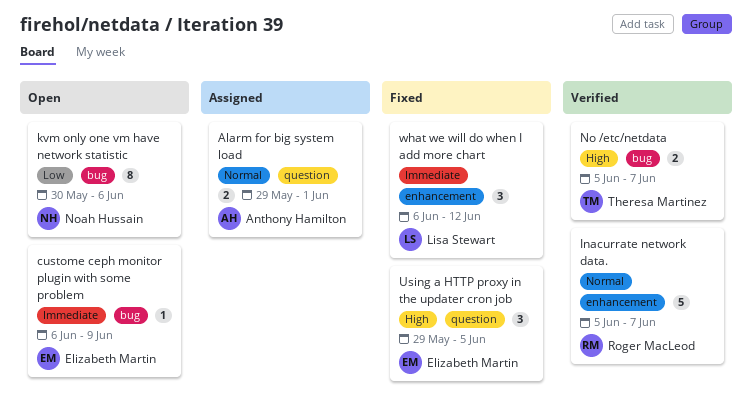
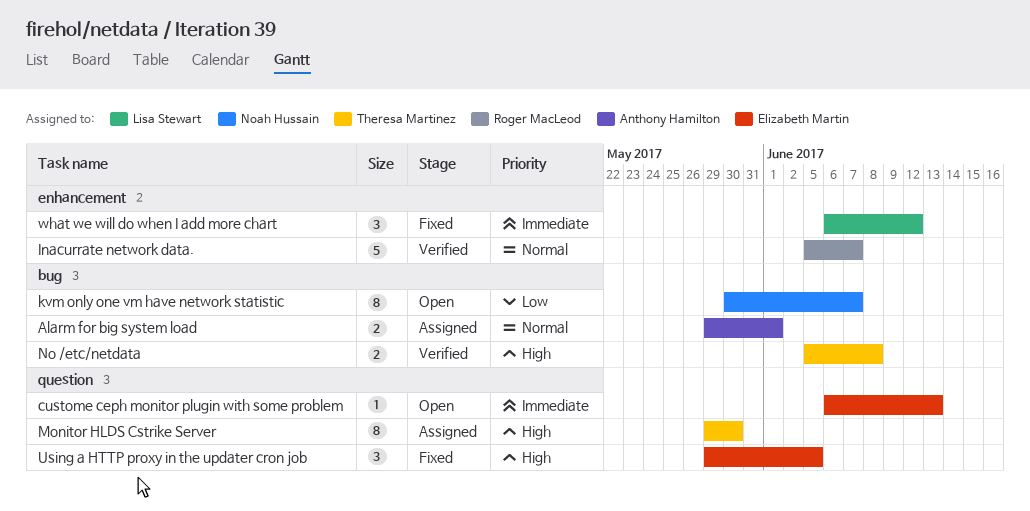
Alarm for big system load, label: question -> bug
custome ceph monitor plugin with some problem, label: bug -> question
custome ceph monitor plugin with some problem, due: Jun 9 -> Jun 13
kvm only one vm have network statistic, due: Jun 6 -> Jun 7
Monitor HLDS Cstrike Server: none -> present
No /etc/netdata, due: Jun 7 -> Jun 8

